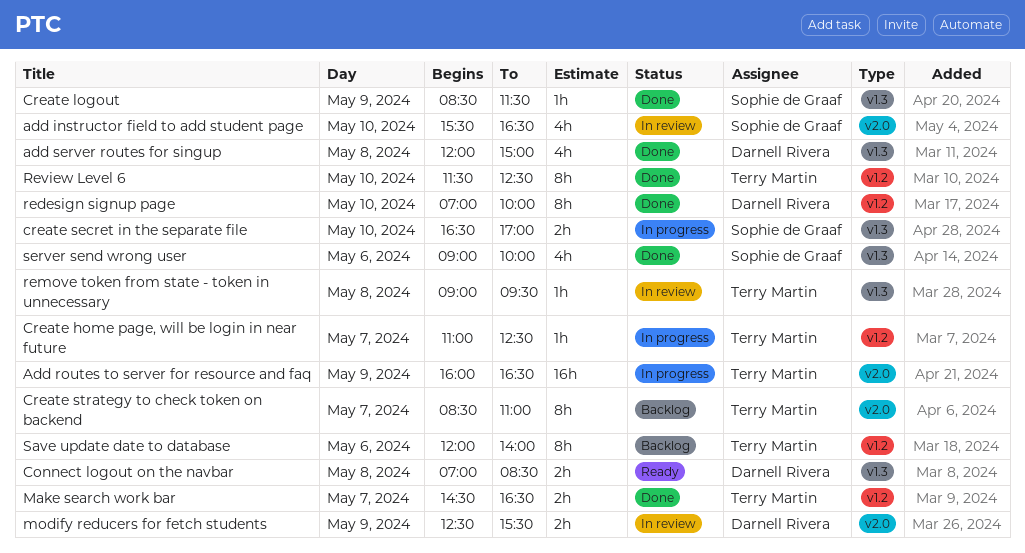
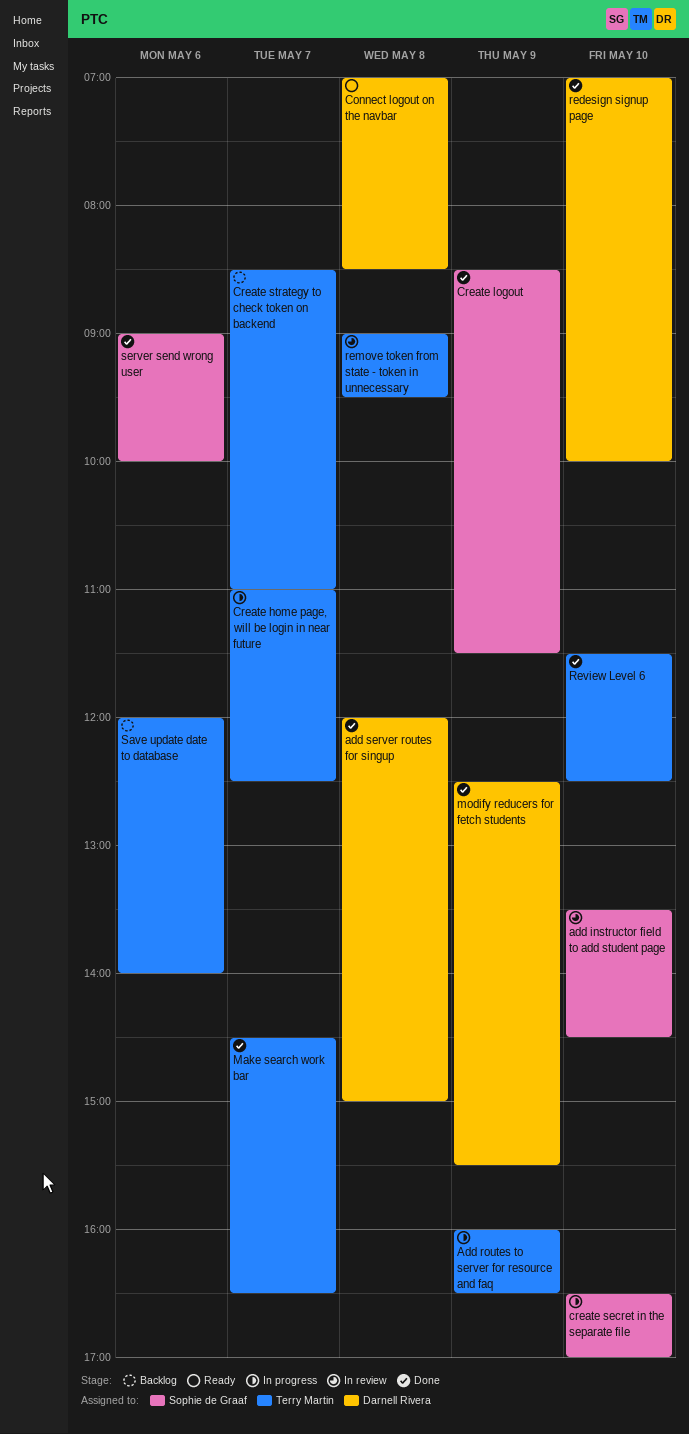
add instructor field to add student page, begins: 15:30 -> 13:30
add instructor field to add student page, ends: 16:30 -> 14:30
modify reducers for fetch students, status: In review -> Done

